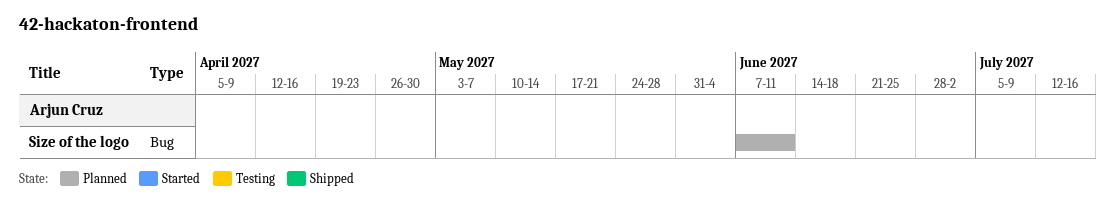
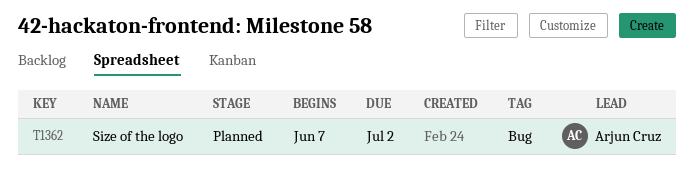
Size of the logo, due: Jun 11 -> Jul 2

